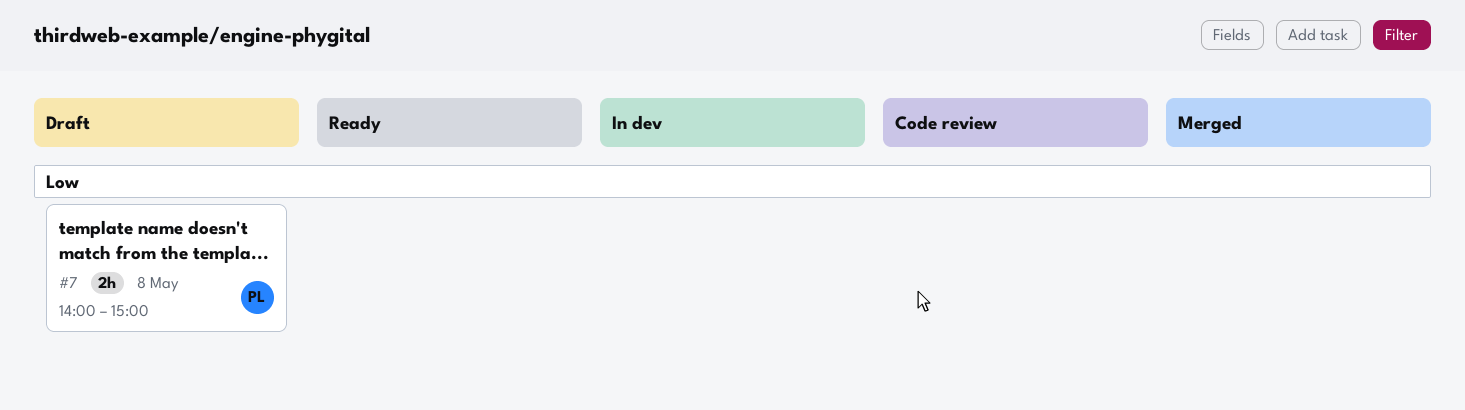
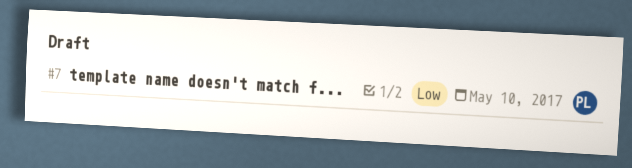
#7, day: May 8 -> May 10

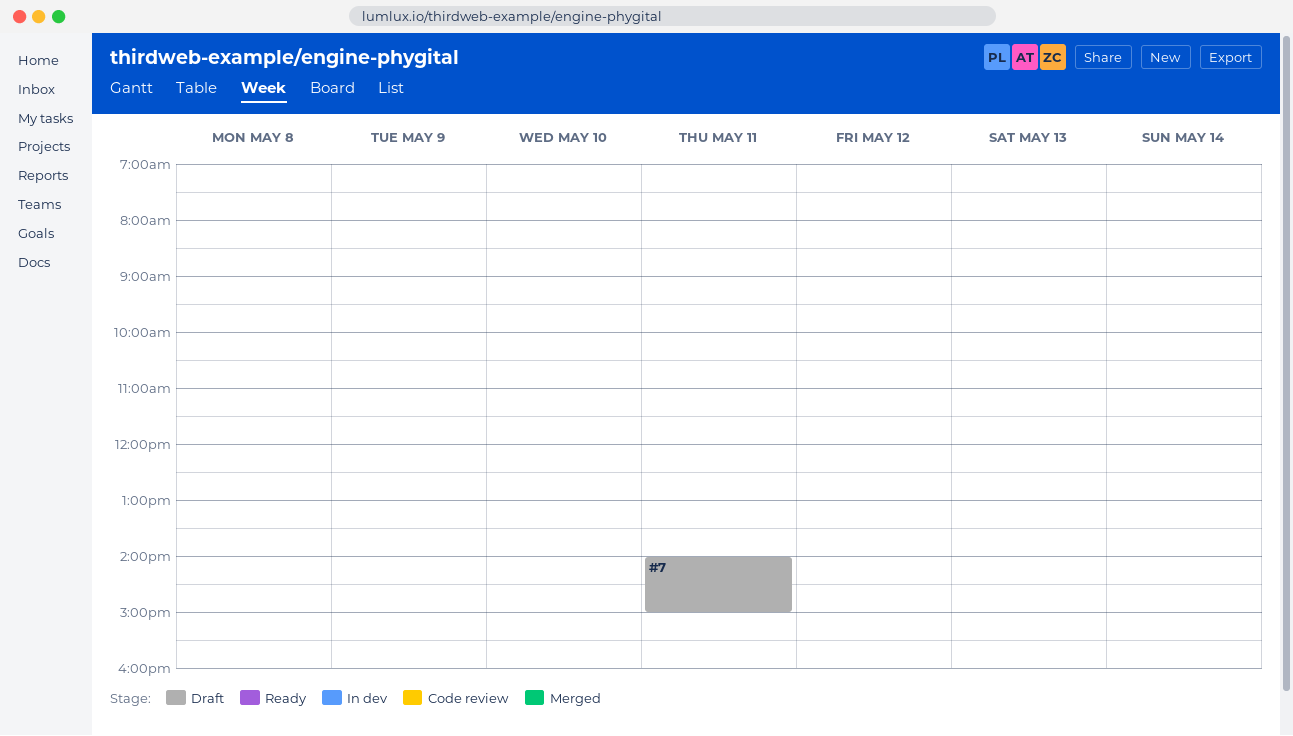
#7, day: May 10 -> May 11

